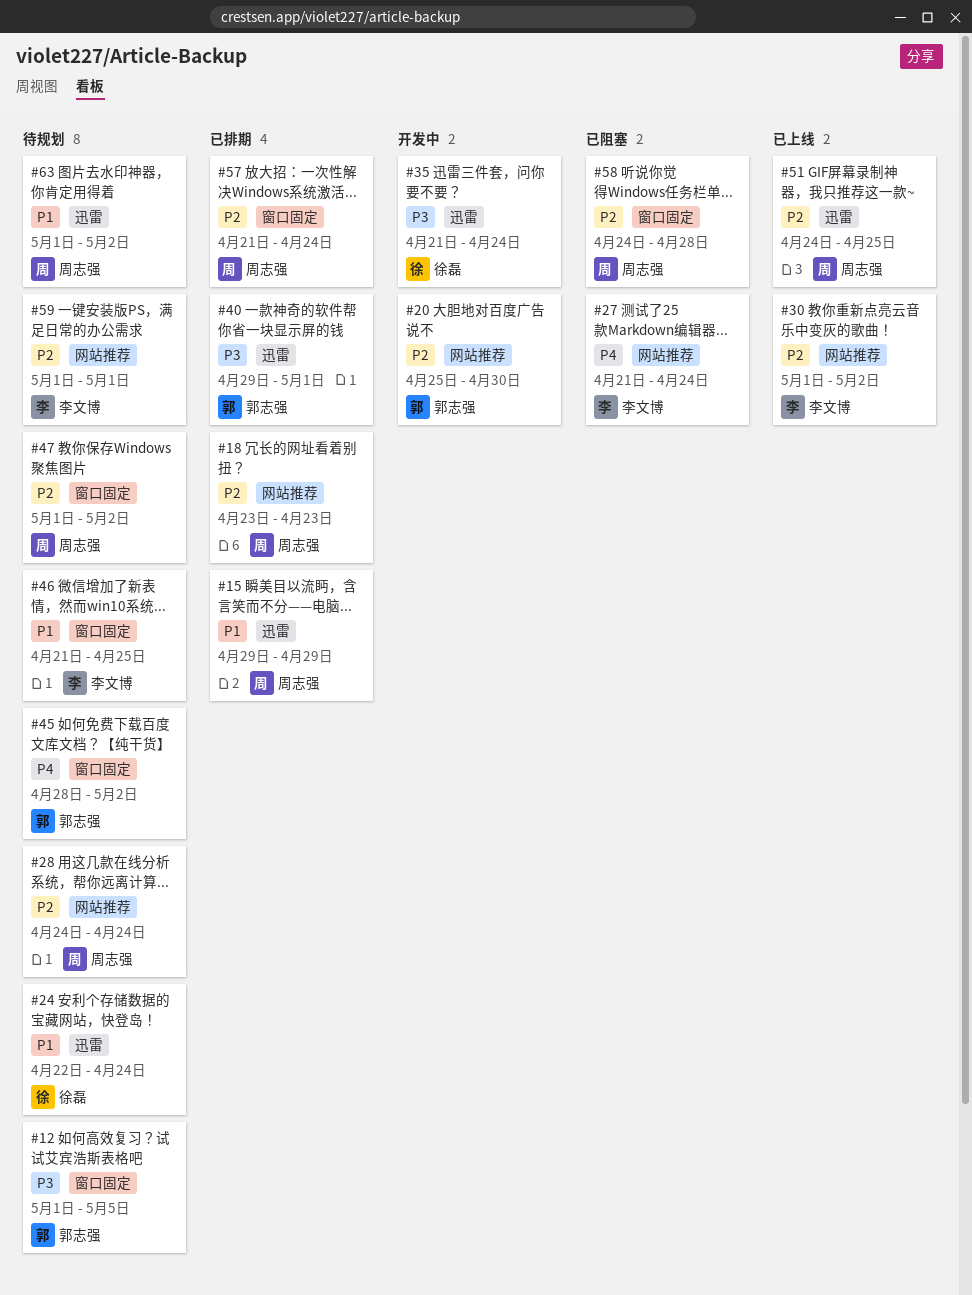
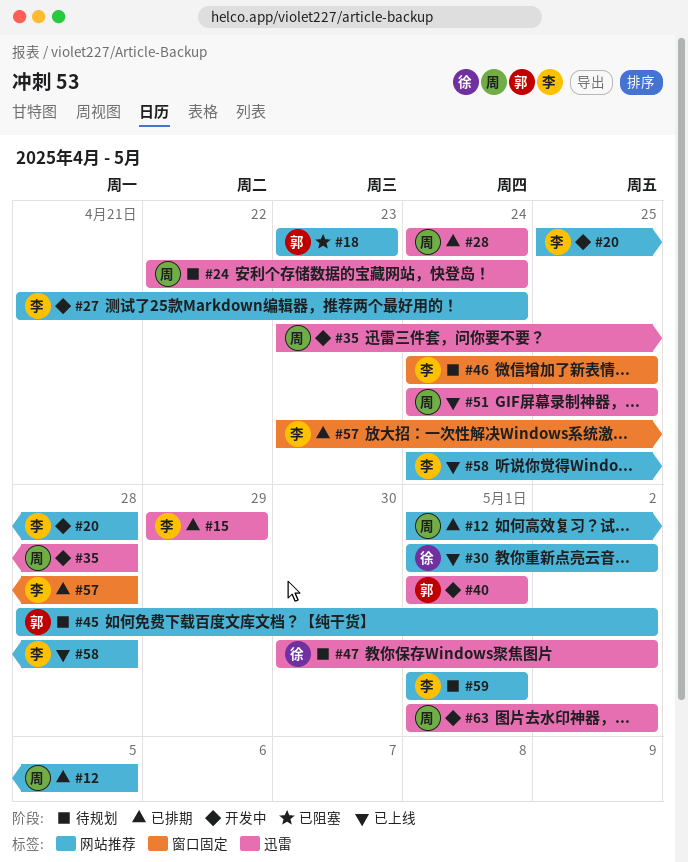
#12, status: 待规划 -> 已排期
#12, owner: 郭志强 -> 周志强
#12, label: 窗口固定 -> 网站推荐
#15, owner: 周志强 -> 李文博
#18, status: 已排期 -> 已阻塞
#18, owner: 周志强 -> 郭志强
#20, owner: 郭志强 -> 李文博
#20, due: Apr 30 -> Apr 28
#24, owner: 徐磊 -> 周志强
#27, status: 已阻塞 -> 开发中
#28, status: 待规划 -> 已排期
#28, label: 网站推荐 -> 迅雷
#30, owner: 李文博 -> 徐磊
#35, owner: 徐磊 -> 周志强
#35, start: Apr 21 -> Apr 23
#35, due: Apr 24 -> Apr 28
#40, status: 已排期 -> 开发中
#40, start: Apr 29 -> May 1
#45, label: 窗口固定 -> 网站推荐
#46, start: Apr 21 -> Apr 24
#47, owner: 周志强 -> 徐磊
#47, label: 窗口固定 -> 迅雷
#47, start: May 1 -> Apr 30
#57, owner: 周志强 -> 李文博
#57, start: Apr 21 -> Apr 23
#57, due: Apr 24 -> Apr 28
#58, status: 已阻塞 -> 已上线
#58, owner: 周志强 -> 李文博
#58, label: 窗口固定 -> 网站推荐
#63, status: 待规划 -> 开发中

